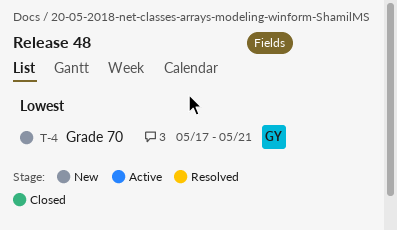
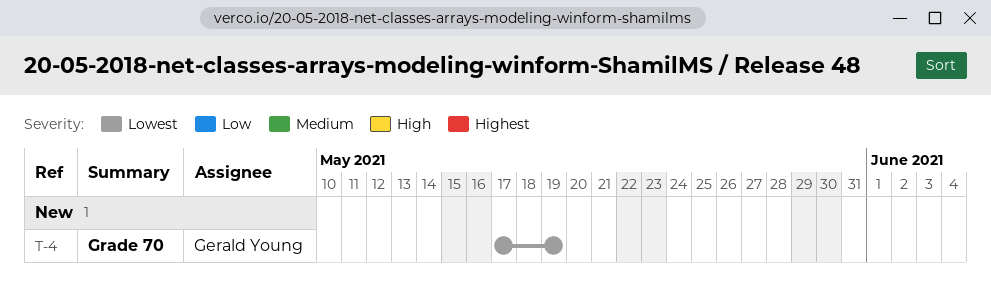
T-4, due: May 21 -> May 19

